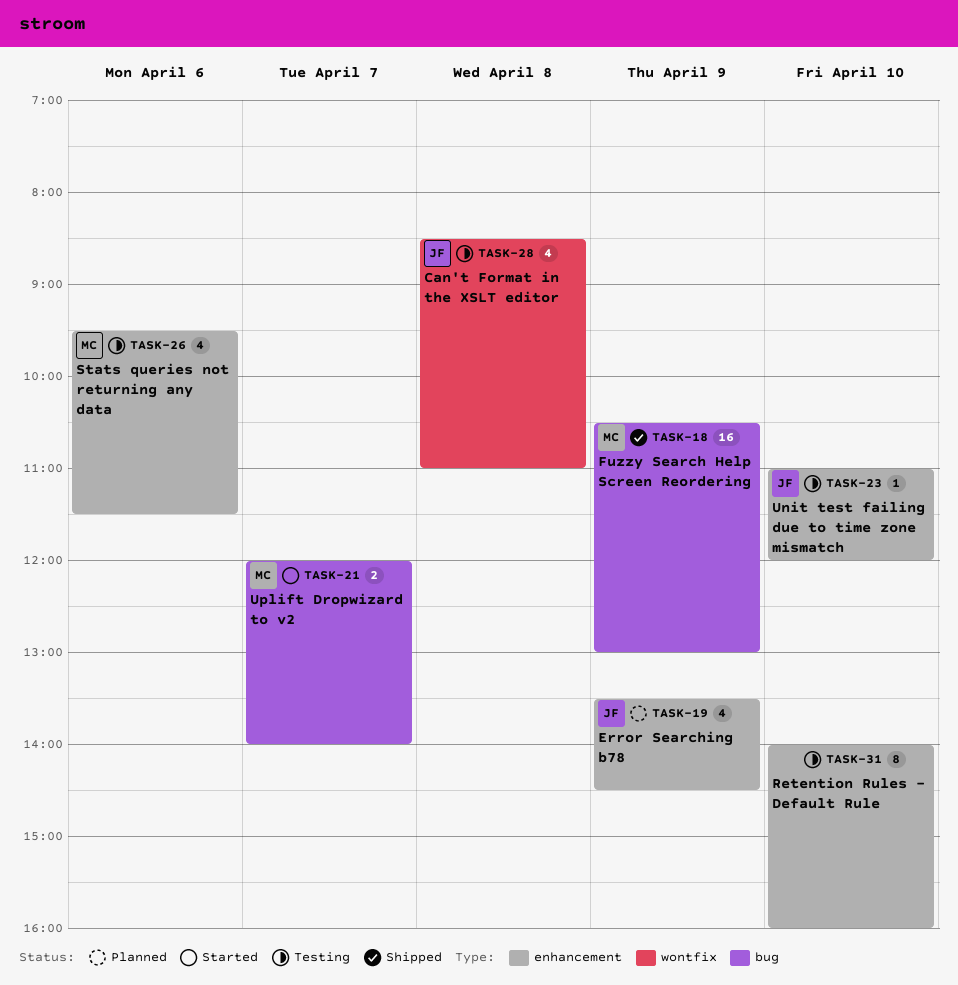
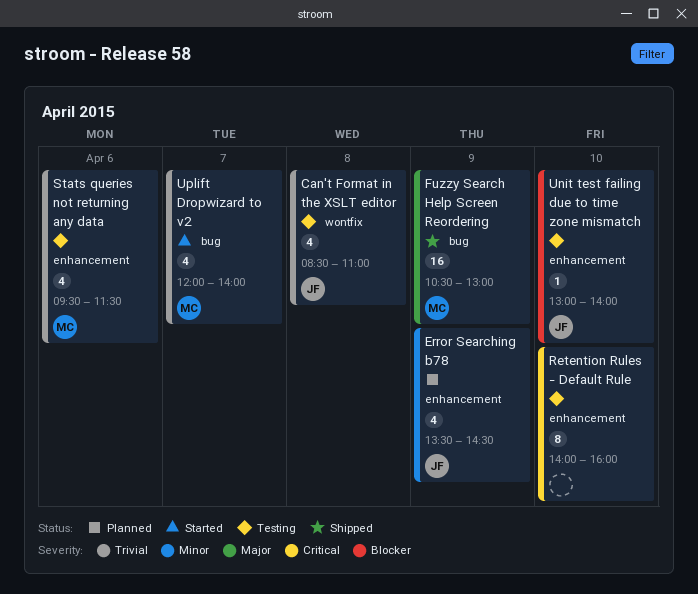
Unit test failing due to time zone mismatch, begins: 11:00 -> 13:00
Unit test failing due to time zone mismatch, ends: 12:00 -> 14:00
Uplift Dropwizard to v2, estimate: 2 -> 4

